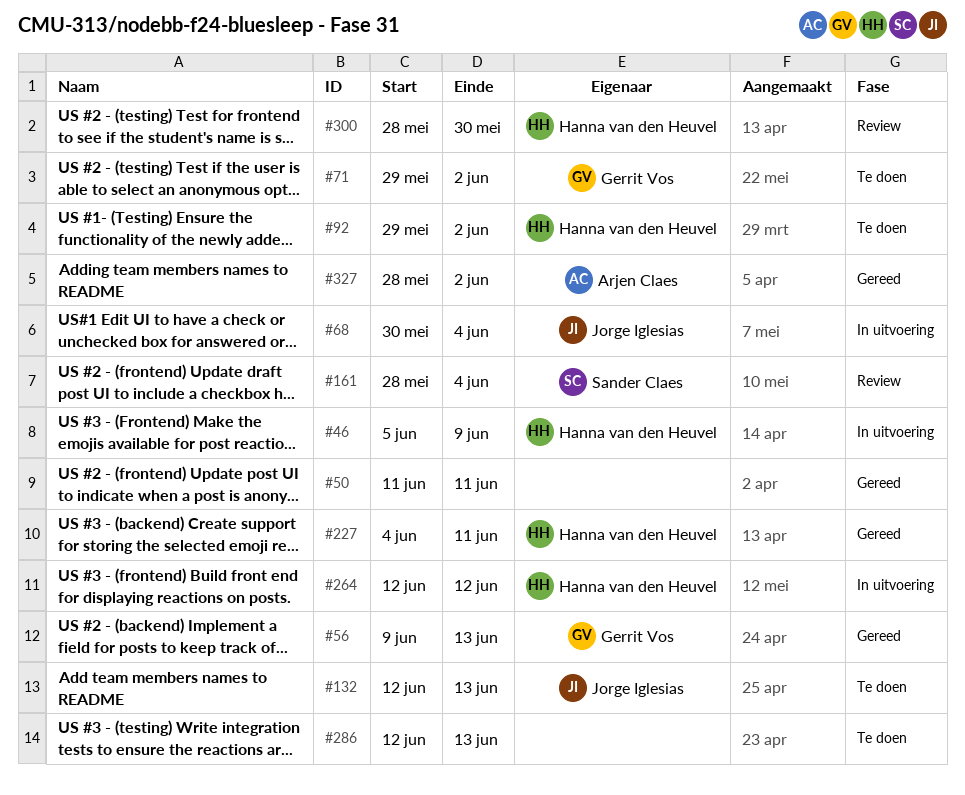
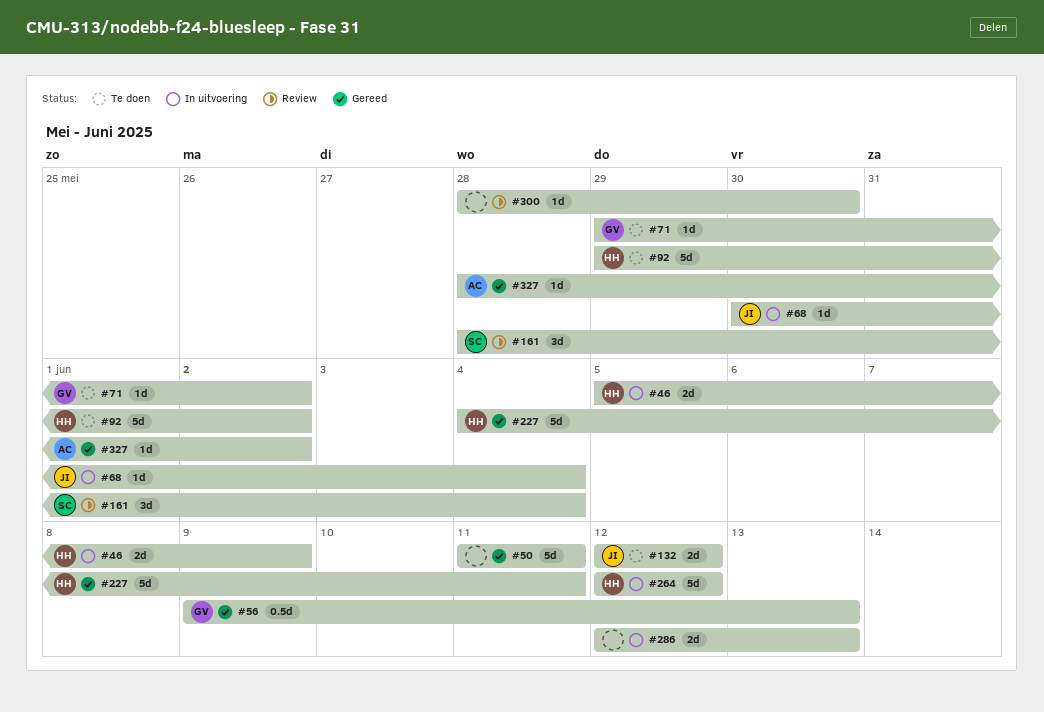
#132, due: Jun 13 -> Jun 12
#286, status: Te doen -> In uitvoering
#300, owner: Hanna van den Heuvel -> none

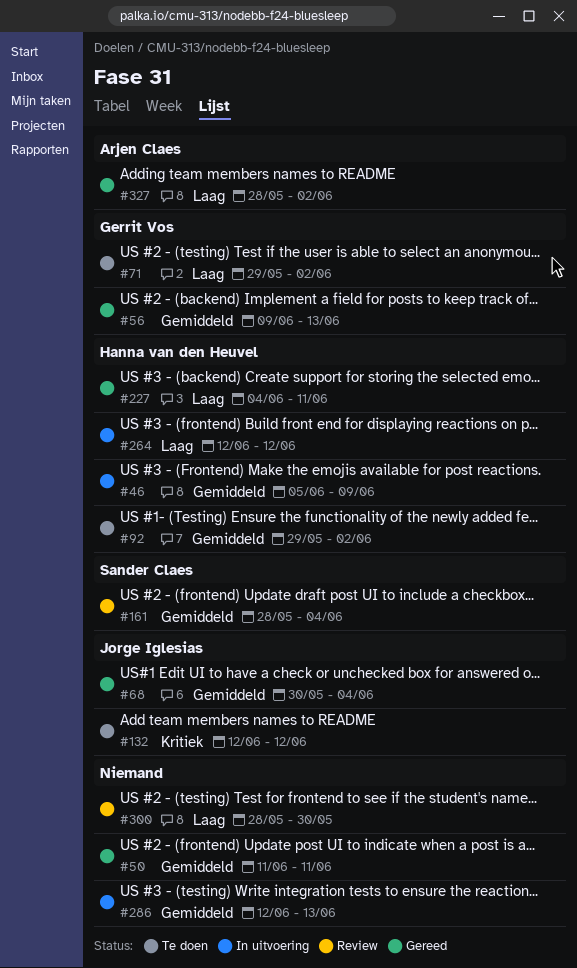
#68, status: In uitvoering -> Gereed

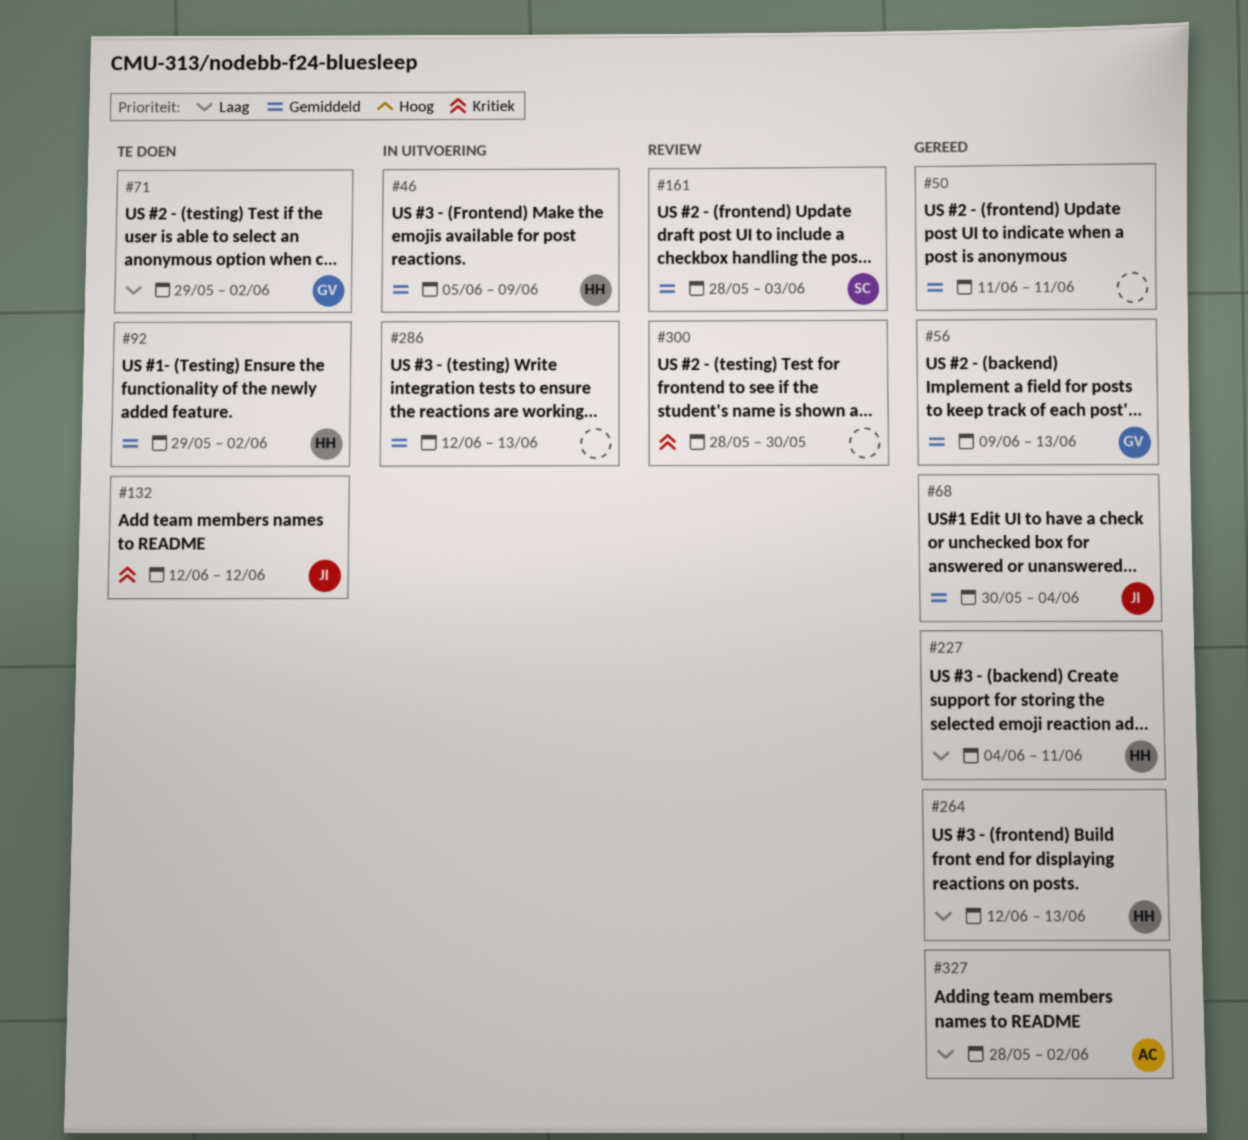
#161, due: Jun 4 -> Jun 3
#264, status: In uitvoering -> Gereed
#264, due: Jun 12 -> Jun 13
#300, priority: Laag -> Kritiek

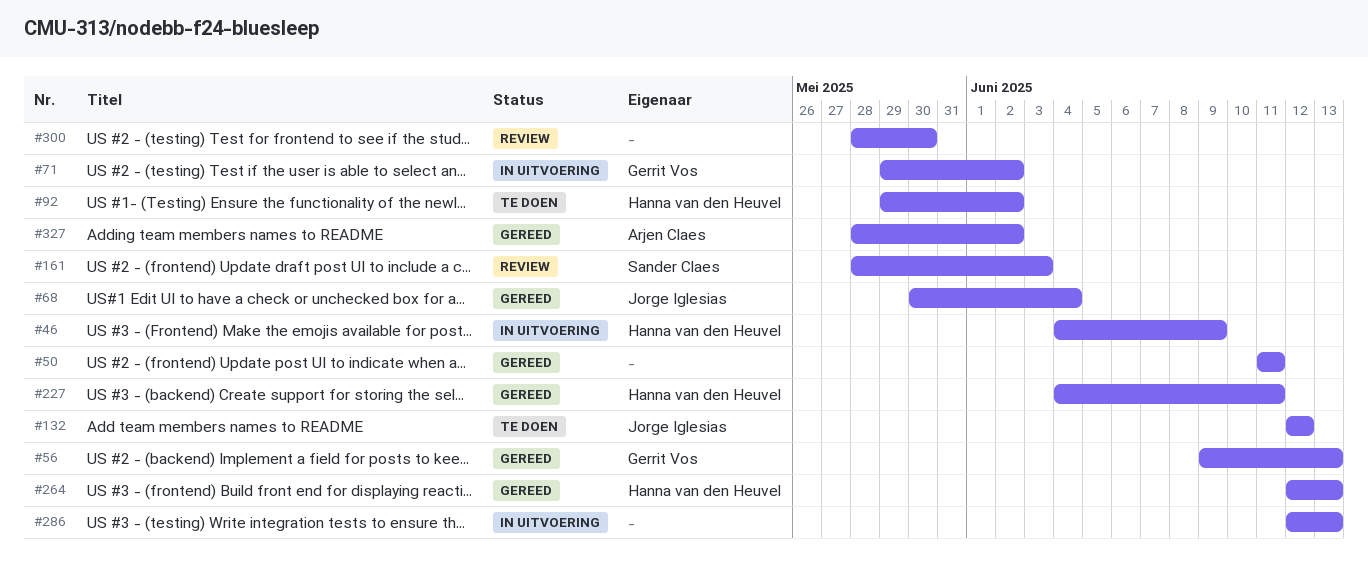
#46, start: Jun 5 -> Jun 4
#71, status: Te doen -> In uitvoering

